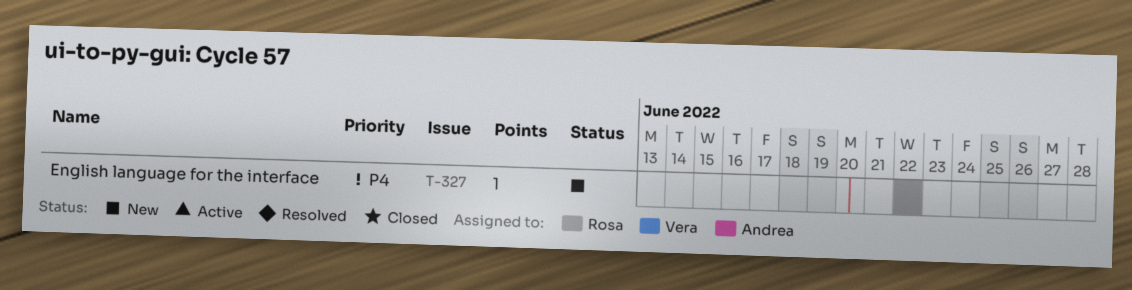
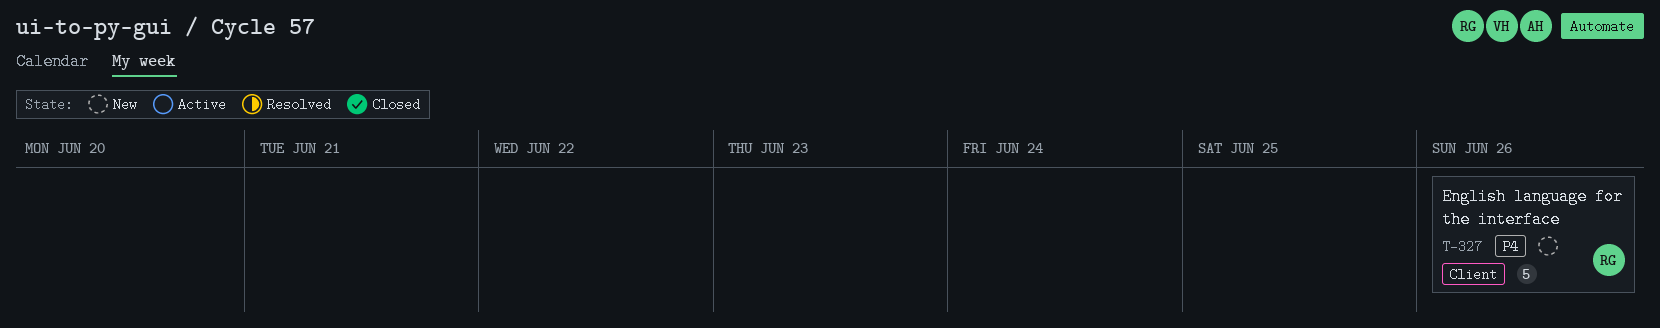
T-327, estimate: 1 -> 5
T-327, due: Jun 22 -> Jun 26

